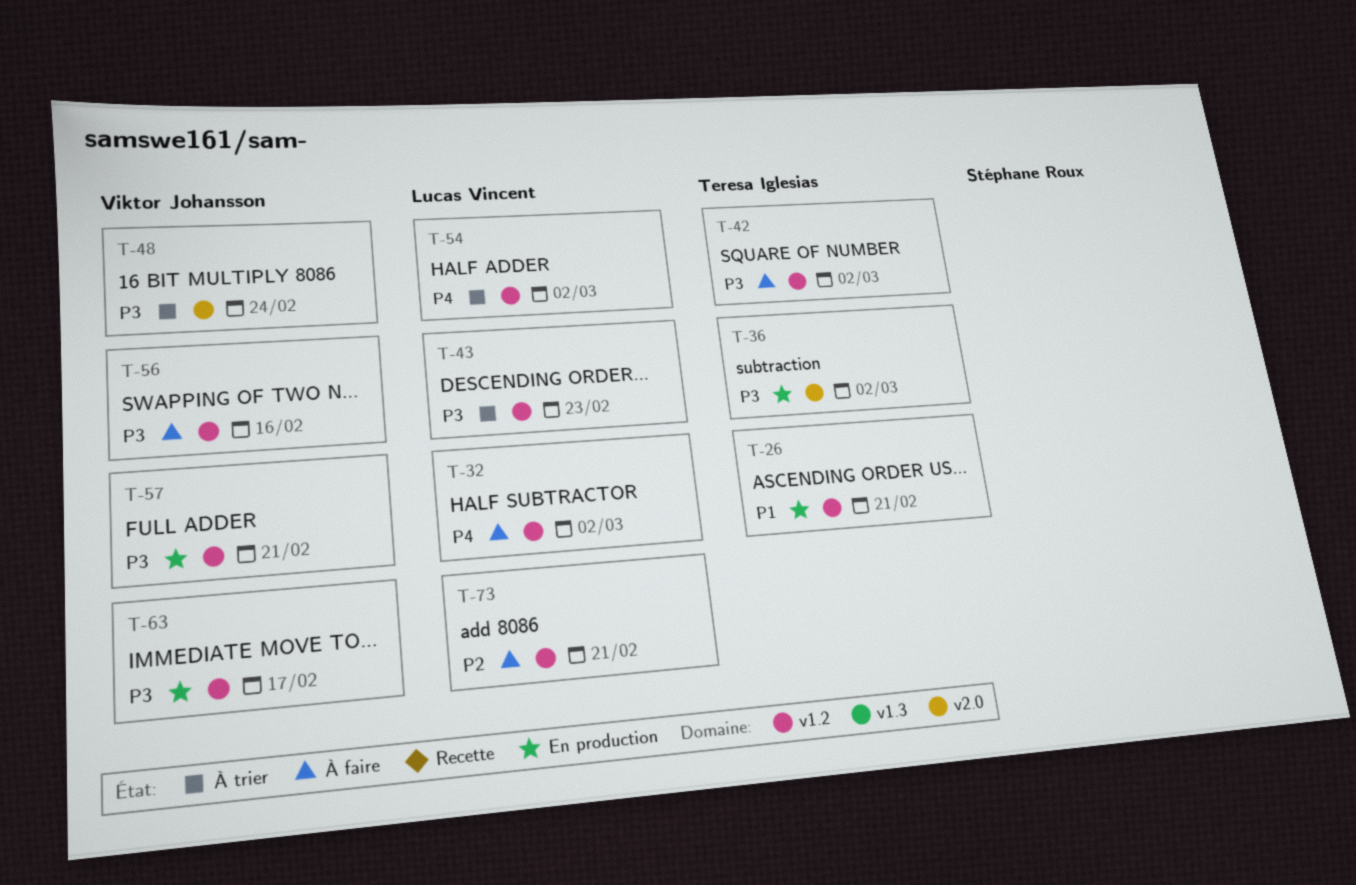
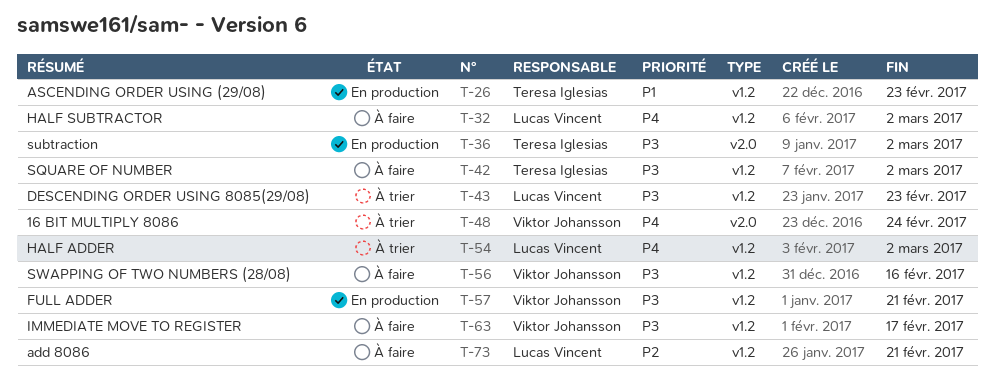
T-26, due: Feb 21 -> Feb 23
T-48, priority: P3 -> P4
T-63, status: En production -> À faire

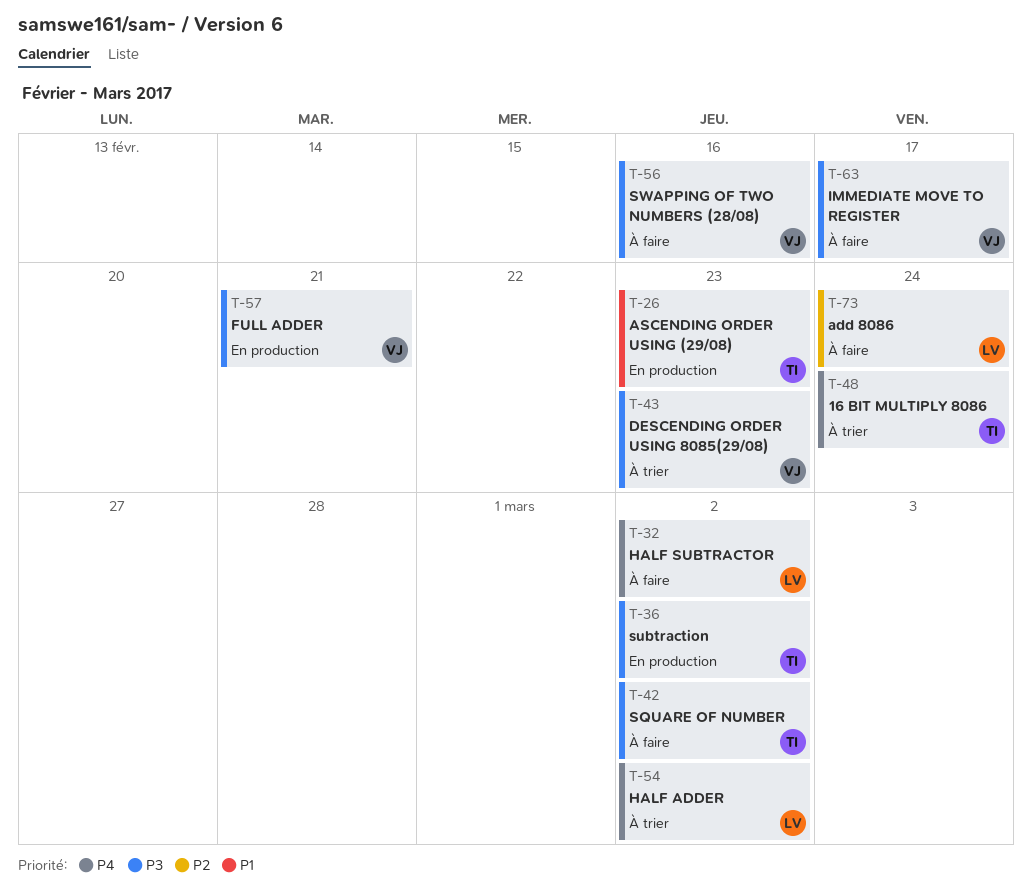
T-43, owner: Lucas Vincent -> Viktor Johansson
T-48, owner: Viktor Johansson -> Teresa Iglesias
T-73, due: Feb 21 -> Feb 24

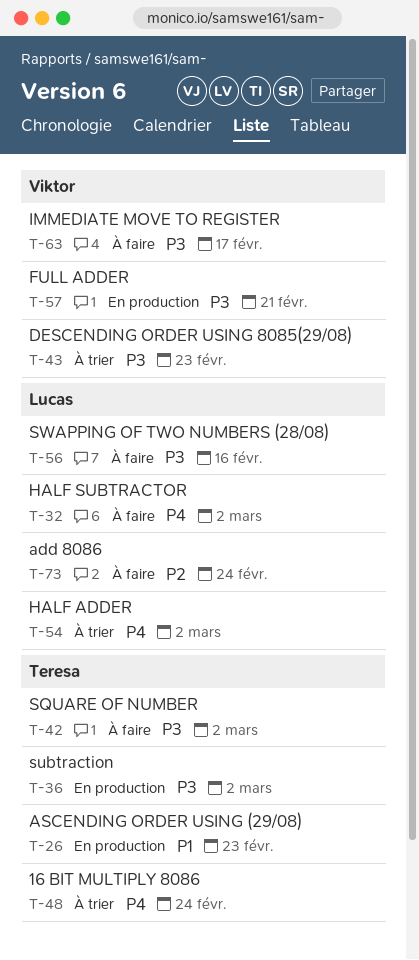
T-56, owner: Viktor -> Lucas

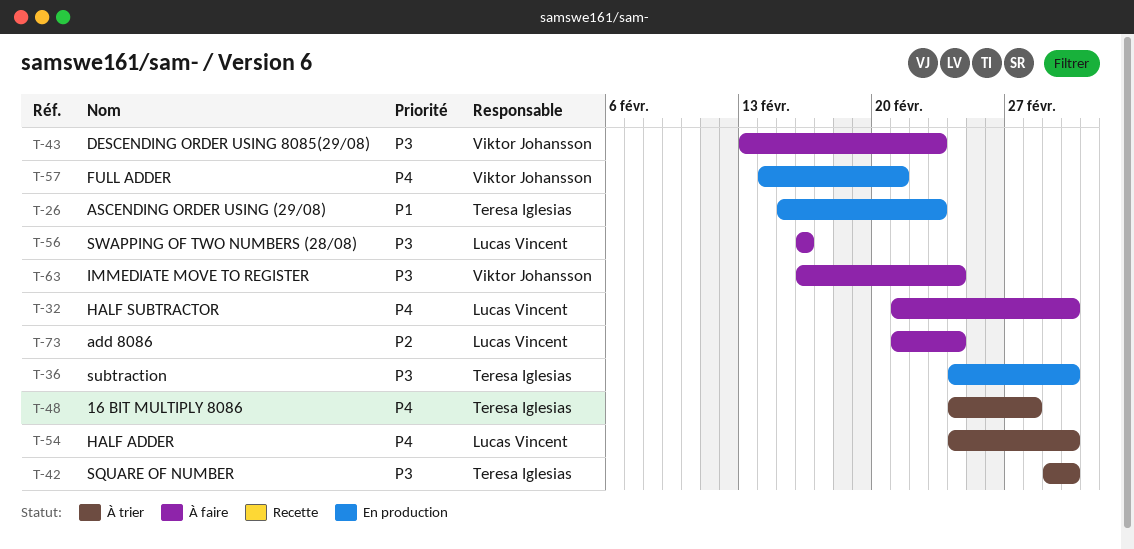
T-42, status: À faire -> À trier
T-43, status: À trier -> À faire
T-48, due: Feb 24 -> Feb 28
T-57, priority: P3 -> P4
T-63, due: Feb 17 -> Feb 24

